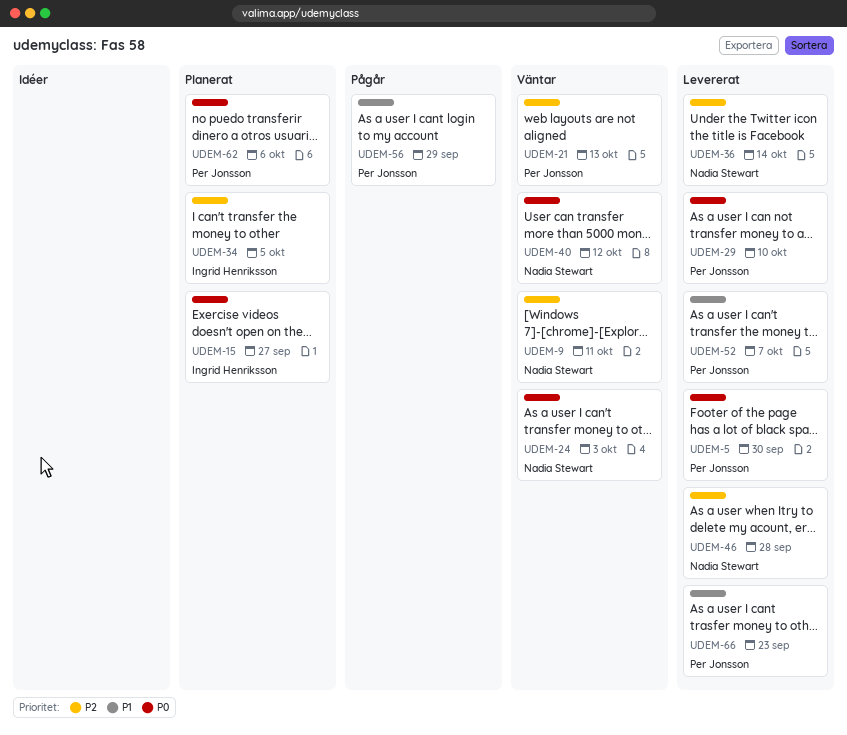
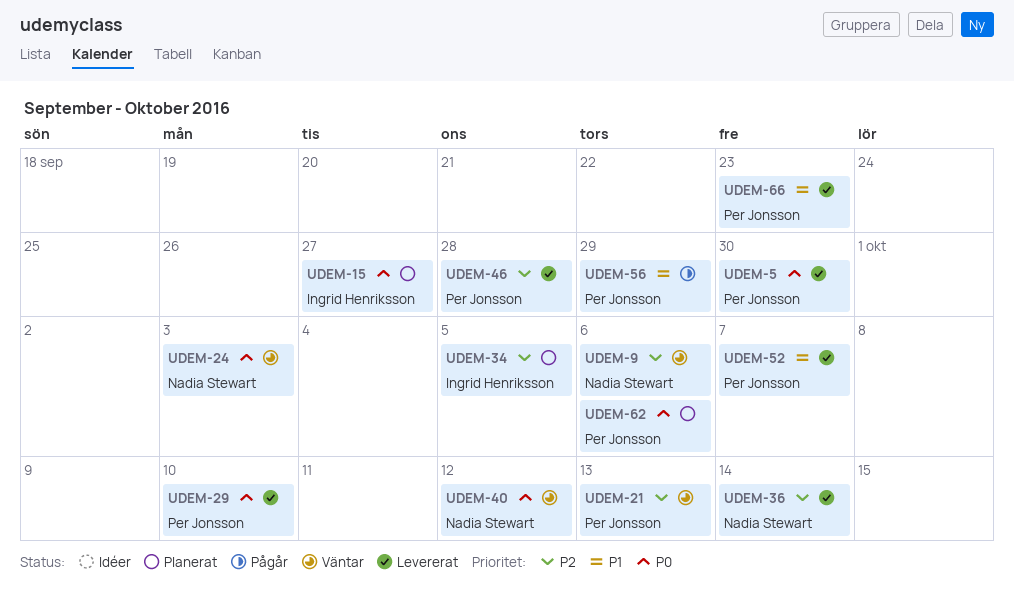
UDEM-9, due: Oct 11 -> Oct 6
UDEM-46, owner: Nadia Stewart -> Per Jonsson

